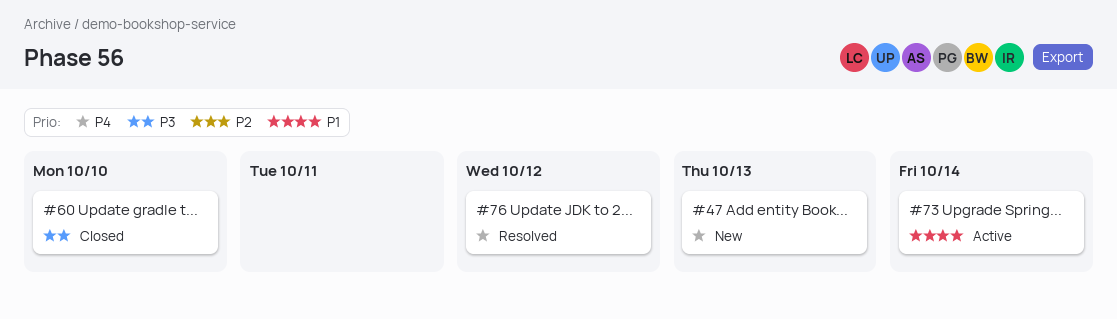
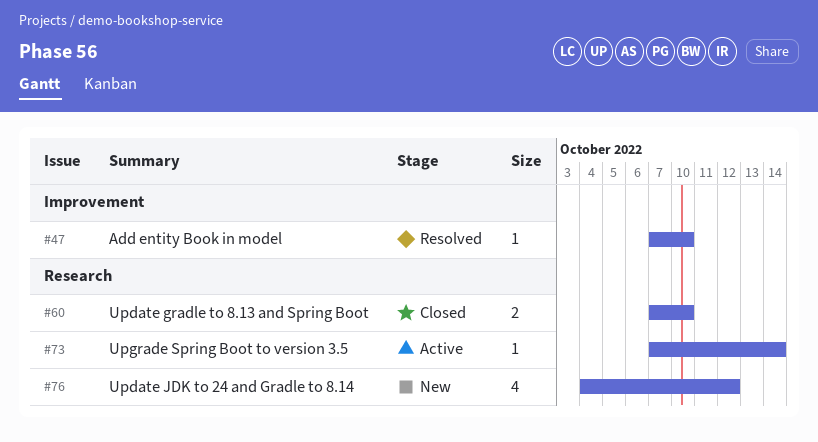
#47, status: New -> Resolved
#47, due: Oct 13 -> Oct 10
#76, status: Resolved -> New

